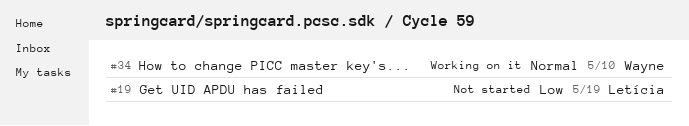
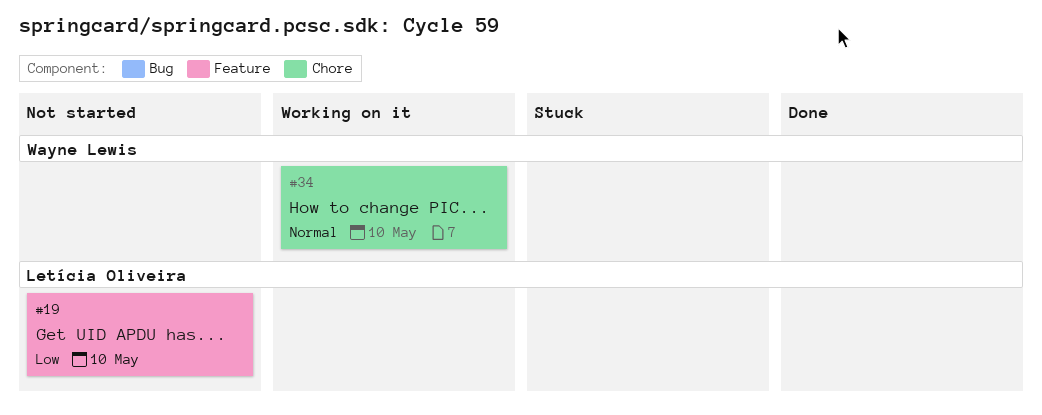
#19, due: May 19 -> May 10

